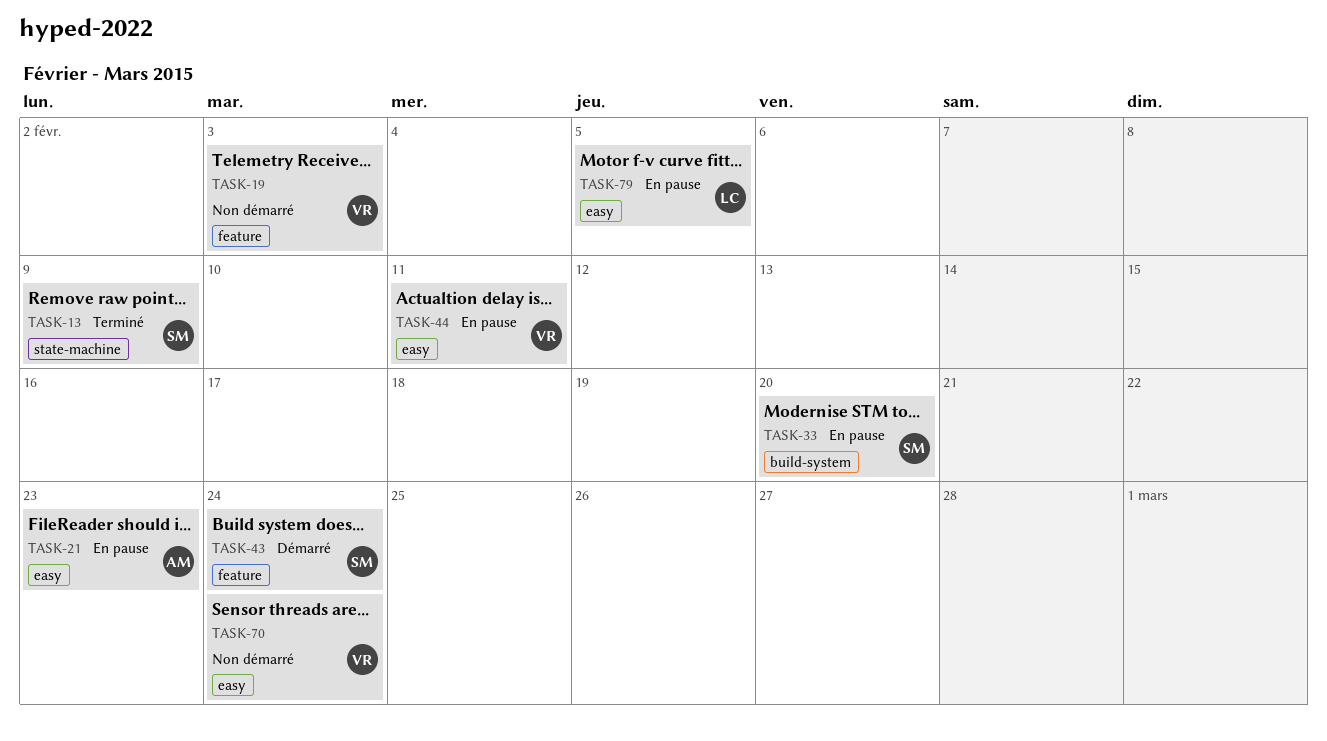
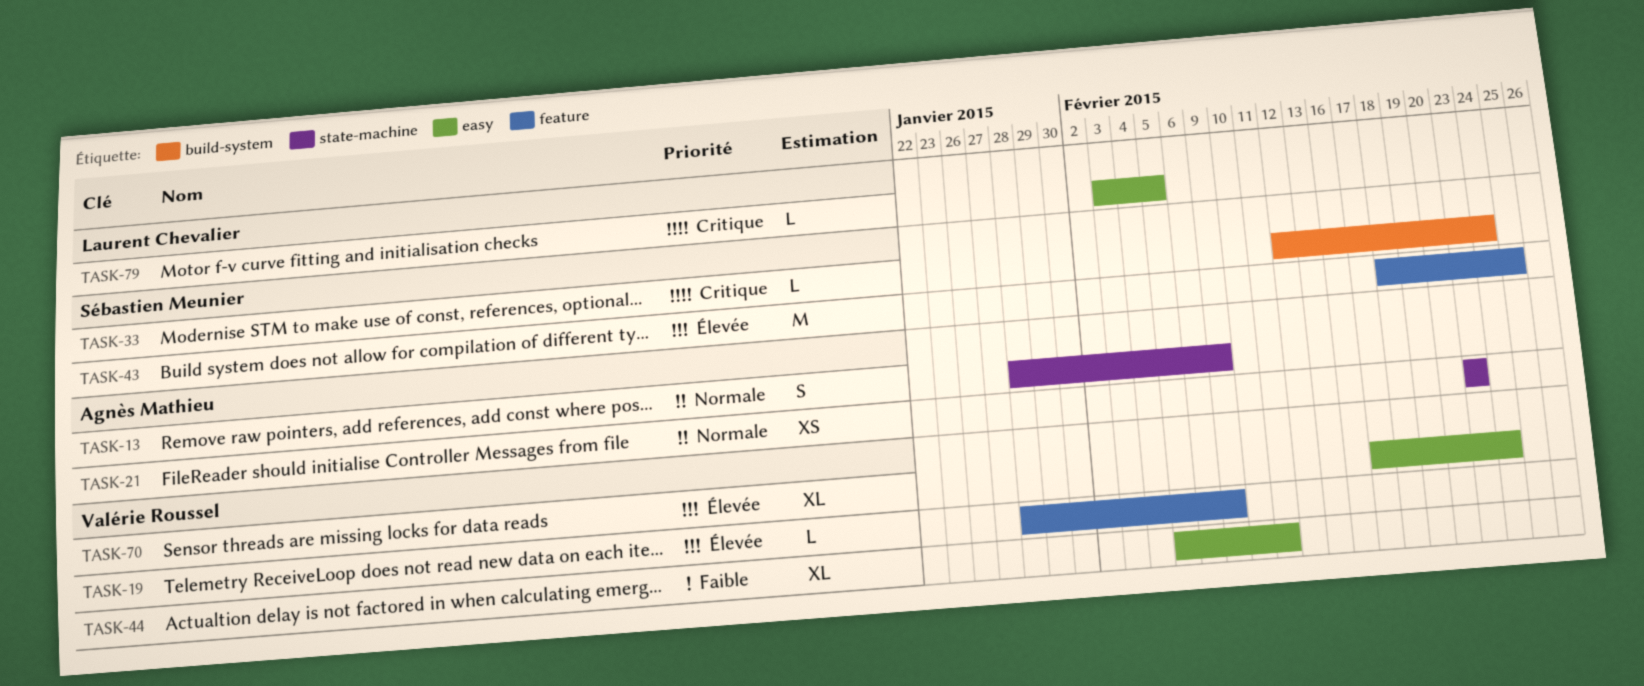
TASK-13, owner: Sébastien Meunier -> Agnès Mathieu
TASK-19, due: Feb 3 -> Feb 9
TASK-21, label: easy -> state-machine
TASK-33, due: Feb 20 -> Feb 24
TASK-43, due: Feb 24 -> Feb 25

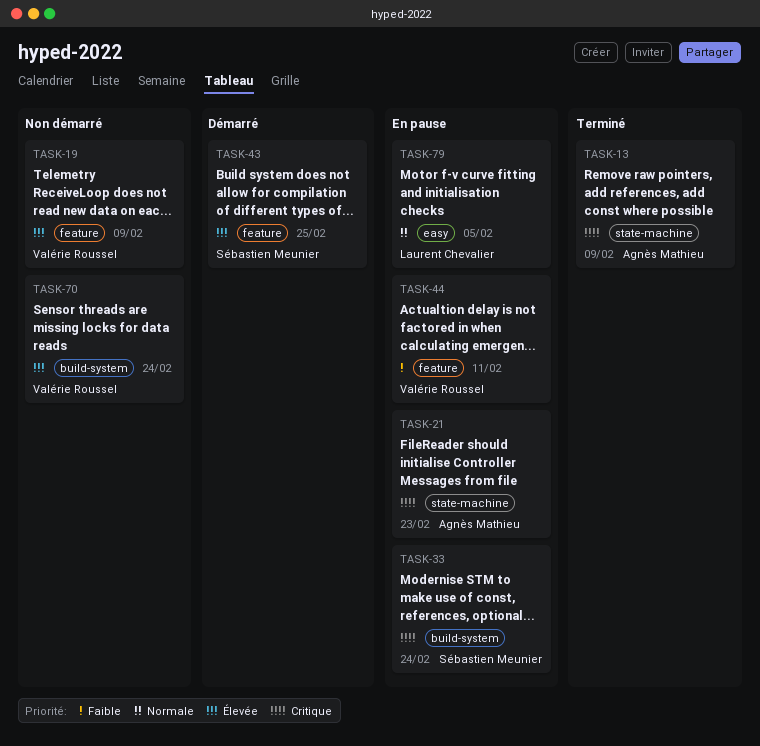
TASK-13, priority: Normale -> Critique
TASK-21, priority: Normale -> Critique
TASK-44, label: easy -> feature
TASK-70, label: easy -> build-system
TASK-79, priority: Critique -> Normale

